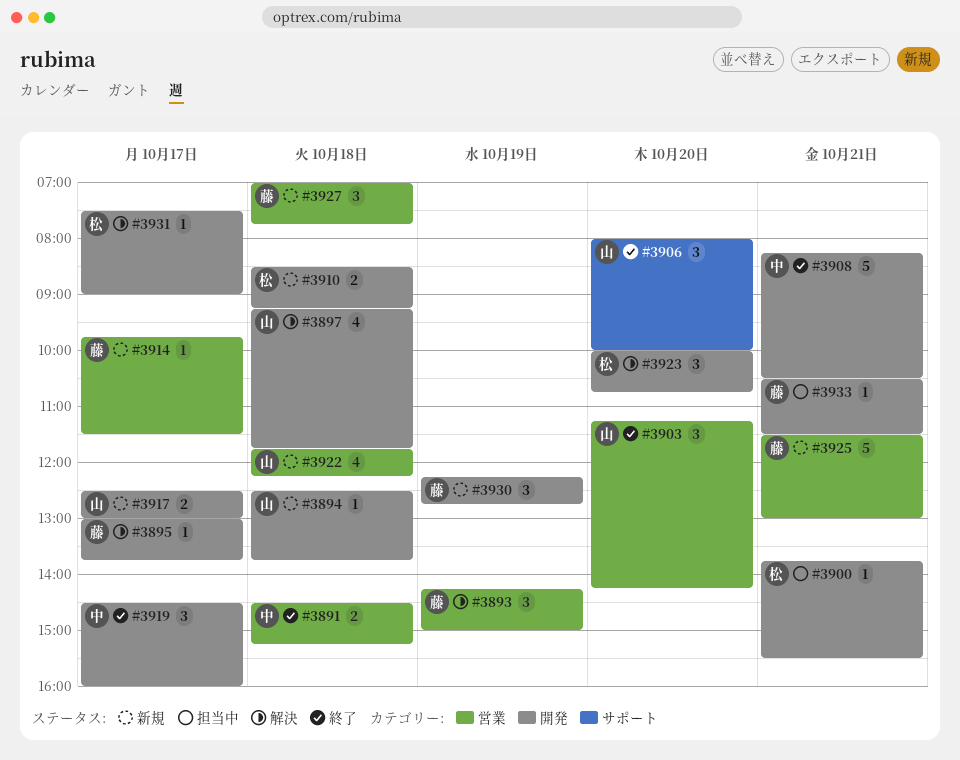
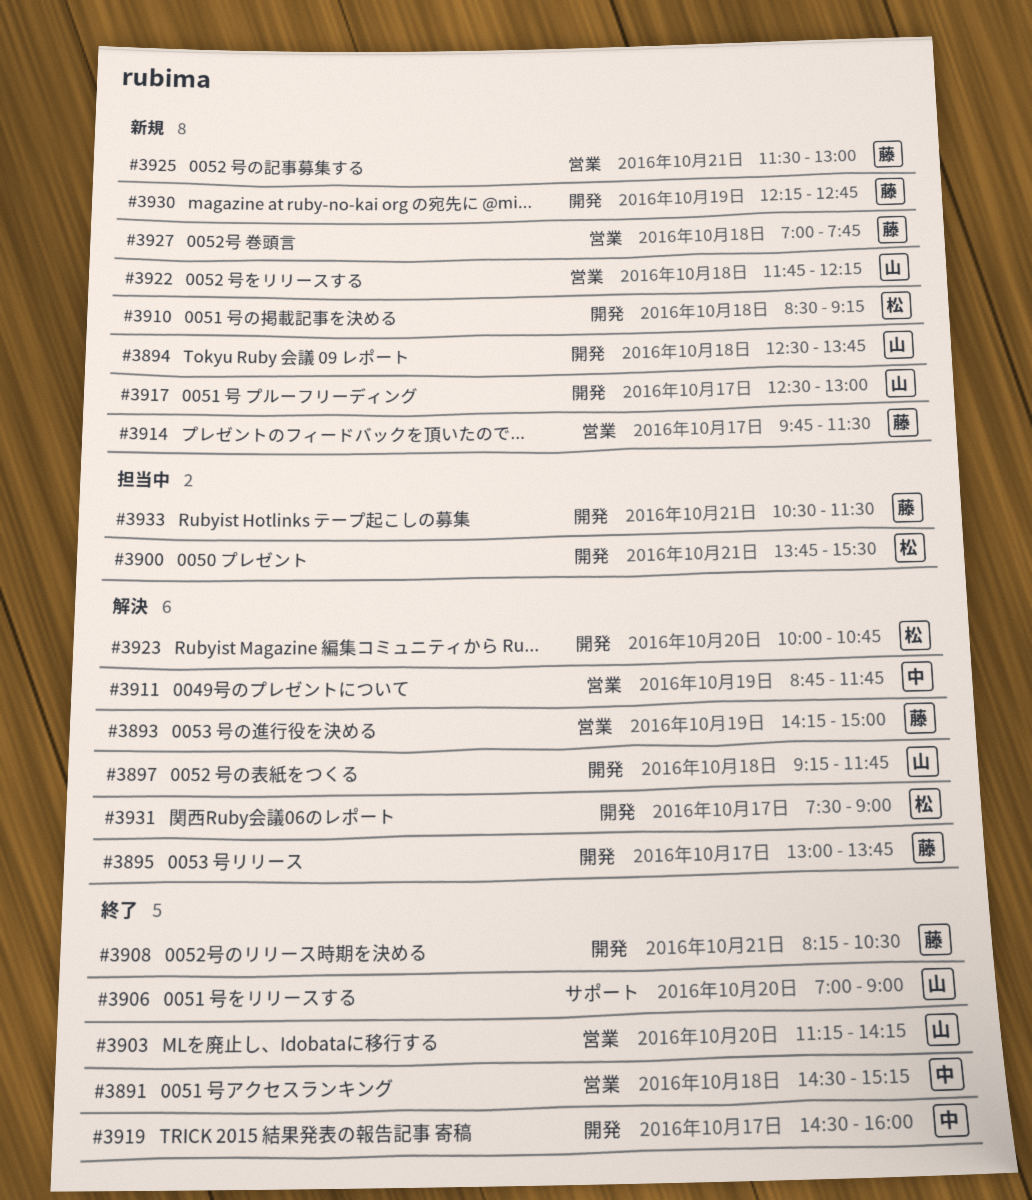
#3906, begins: 08:00 -> 07:00
#3906, ends: 10:00 -> 09:00
#3908, owner: 中 -> 藤
#3911: none -> present

